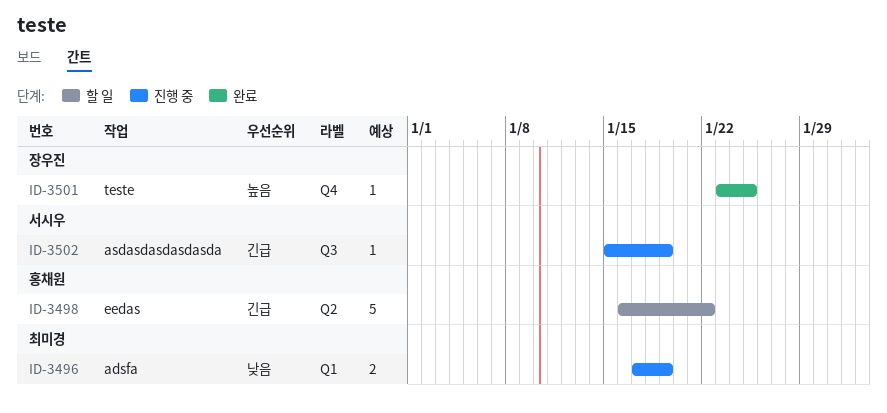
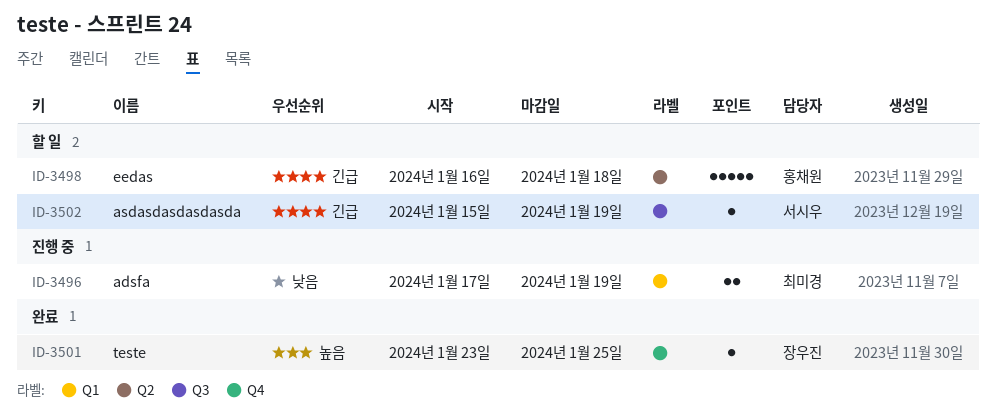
ID-3498, due: Jan 22 -> Jan 18
ID-3502, status: 진행 중 -> 할 일

